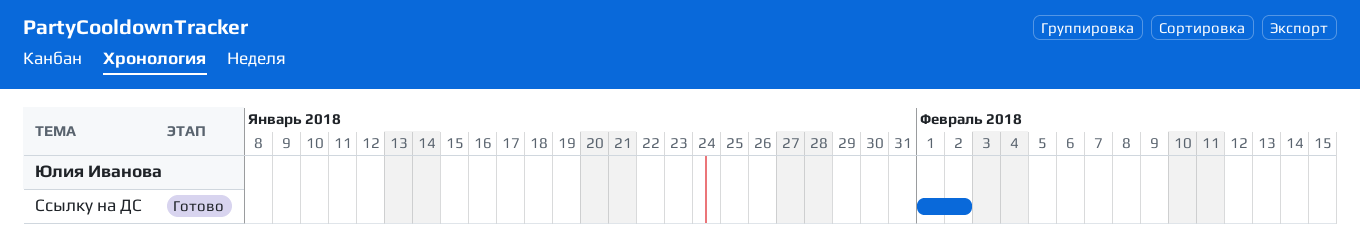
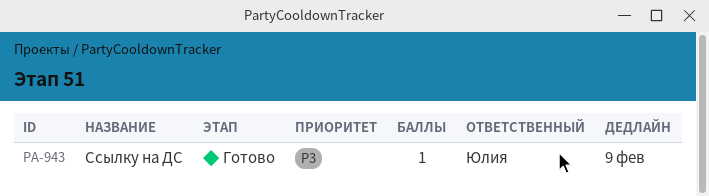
Ссылку на ДС, due: Feb 2 -> Feb 9

